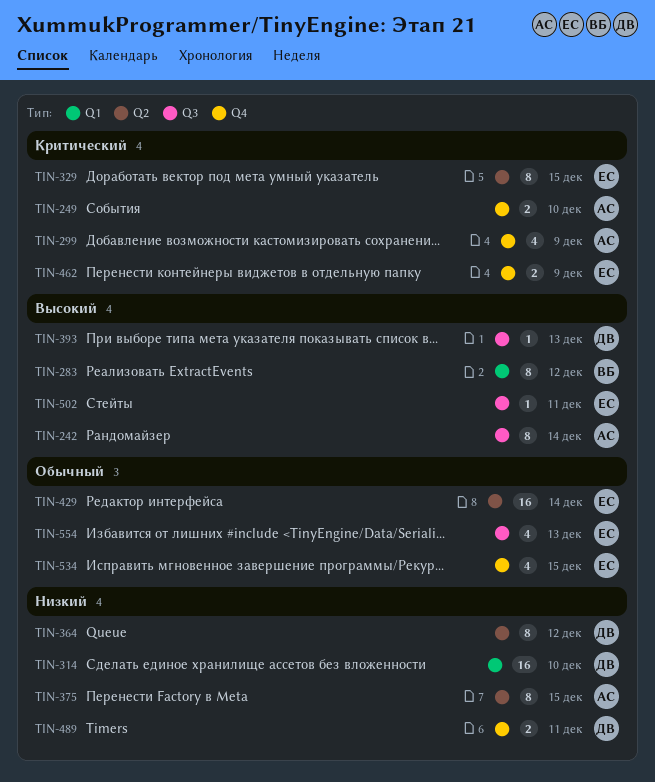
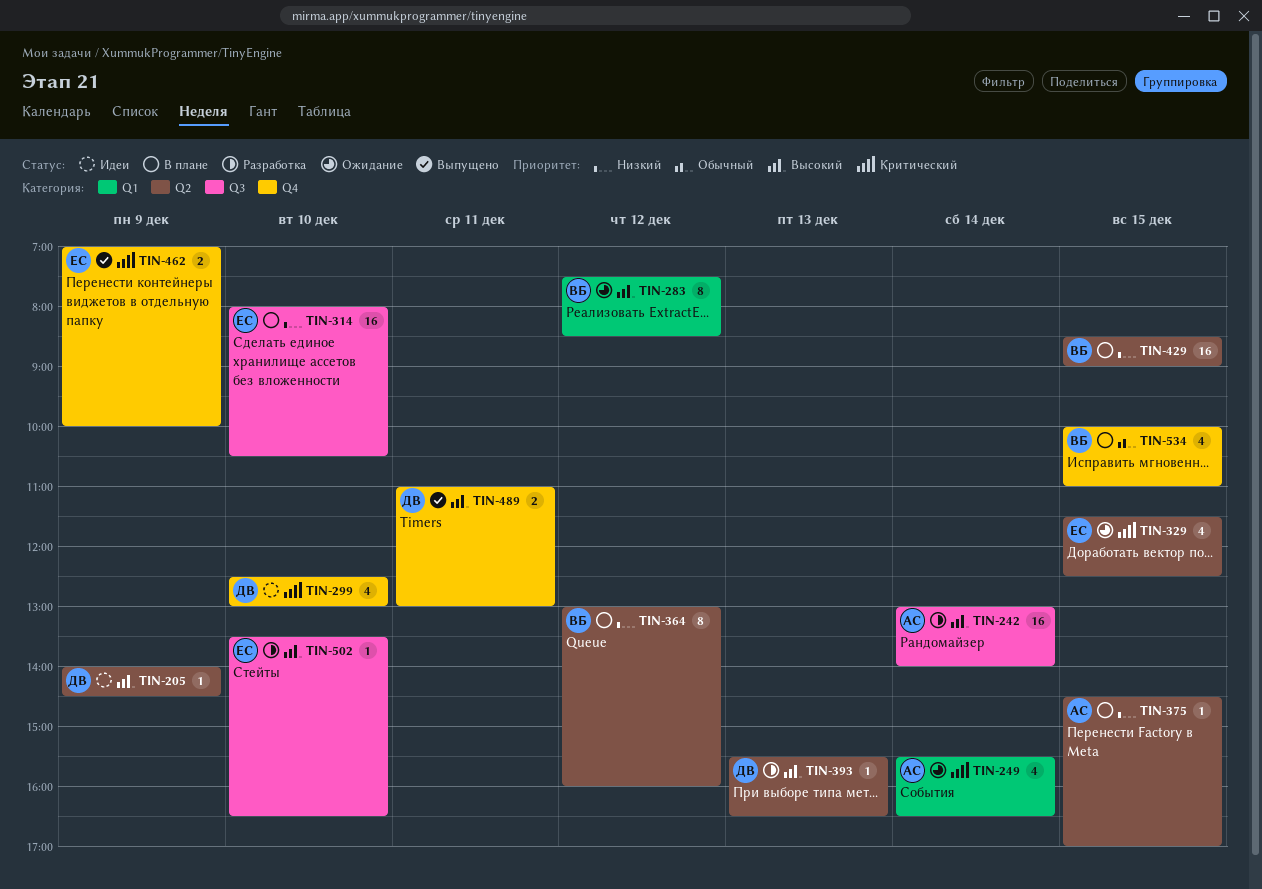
TIN-205: none -> present
TIN-242, estimate: 8 -> 16
TIN-249, label: Q4 -> Q1
TIN-249, estimate: 2 -> 4
TIN-249, day: Dec 10 -> Dec 14
TIN-299, owner: АС -> ДВ
TIN-299, day: Dec 9 -> Dec 10
TIN-314, owner: ДВ -> ЕС
TIN-314, label: Q1 -> Q3
TIN-329, estimate: 8 -> 4
TIN-364, owner: ДВ -> ВБ
TIN-375, estimate: 8 -> 1
TIN-393, label: Q3 -> Q2
TIN-429, owner: ЕС -> ВБ
TIN-429, priority: Обычный -> Низкий
TIN-429, day: Dec 14 -> Dec 15
TIN-489, priority: Низкий -> Высокий
TIN-502, day: Dec 11 -> Dec 10
TIN-534, owner: ЕС -> ВБ
TIN-554: present -> none

